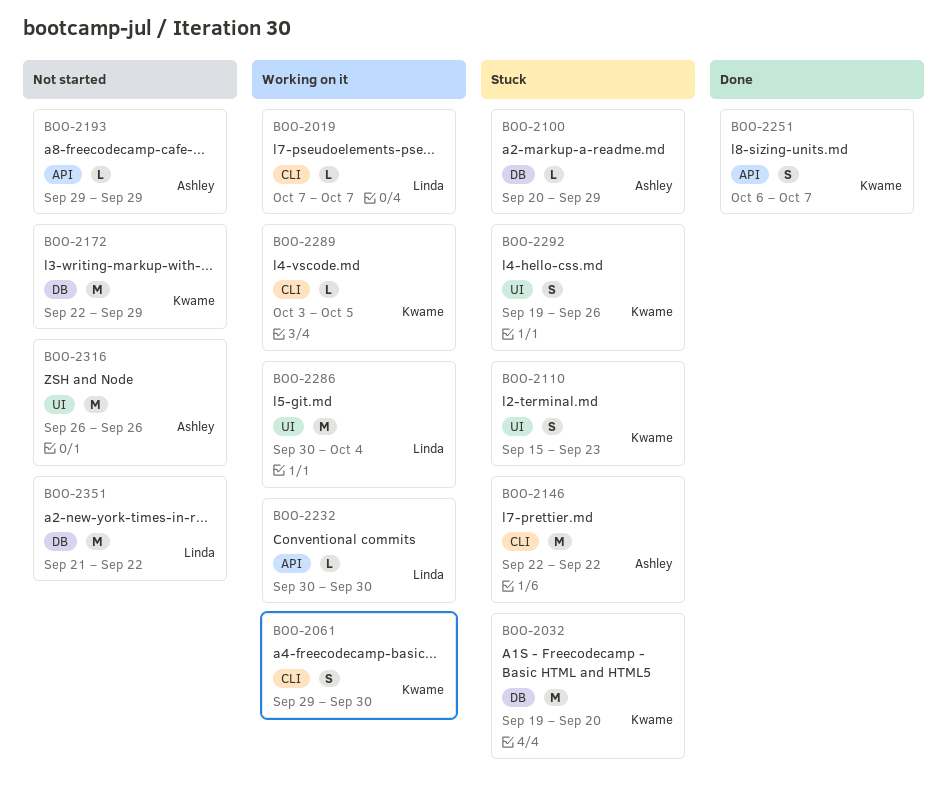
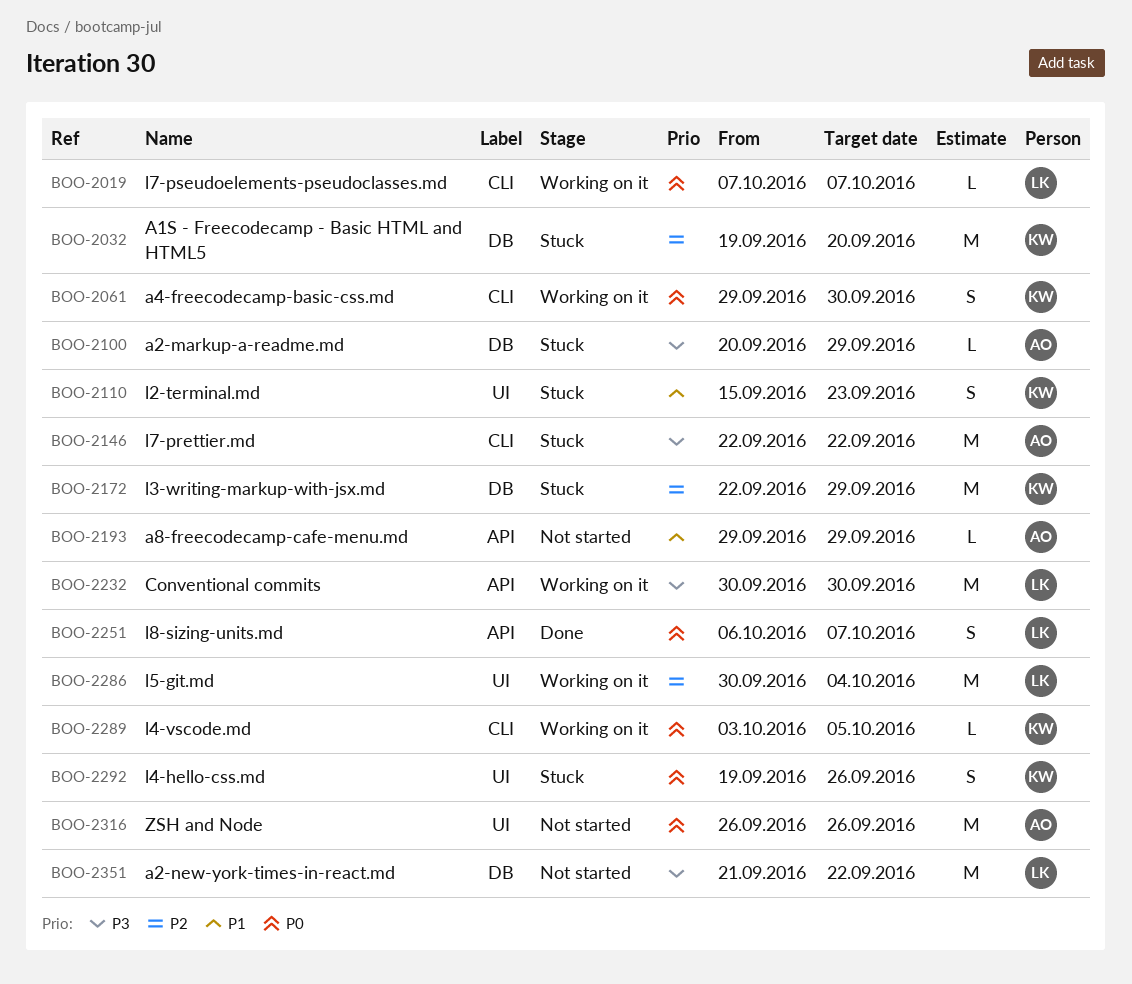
BOO-2172, status: Not started -> Stuck
BOO-2232, estimate: L -> M
BOO-2251, owner: Kwame -> Linda

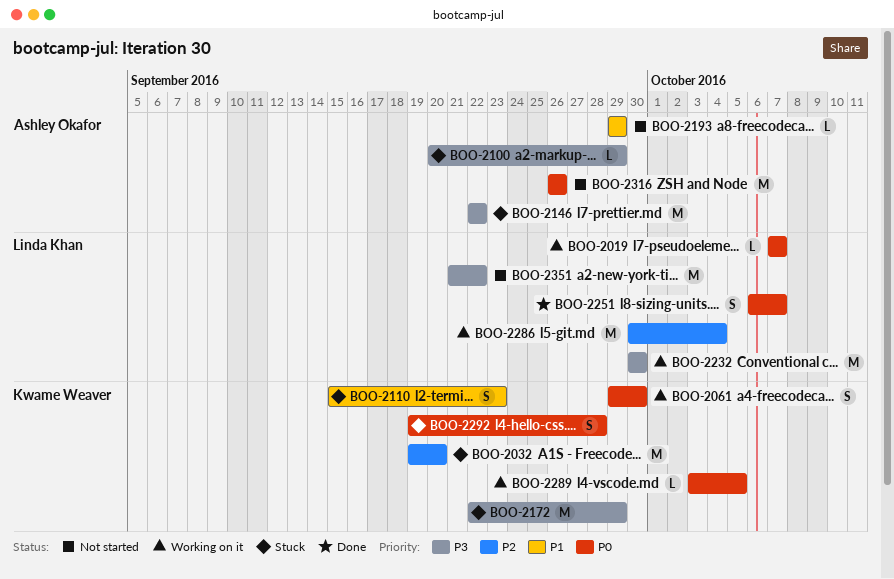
BOO-2172, priority: P2 -> P3
BOO-2292, due: Sep 26 -> Sep 28

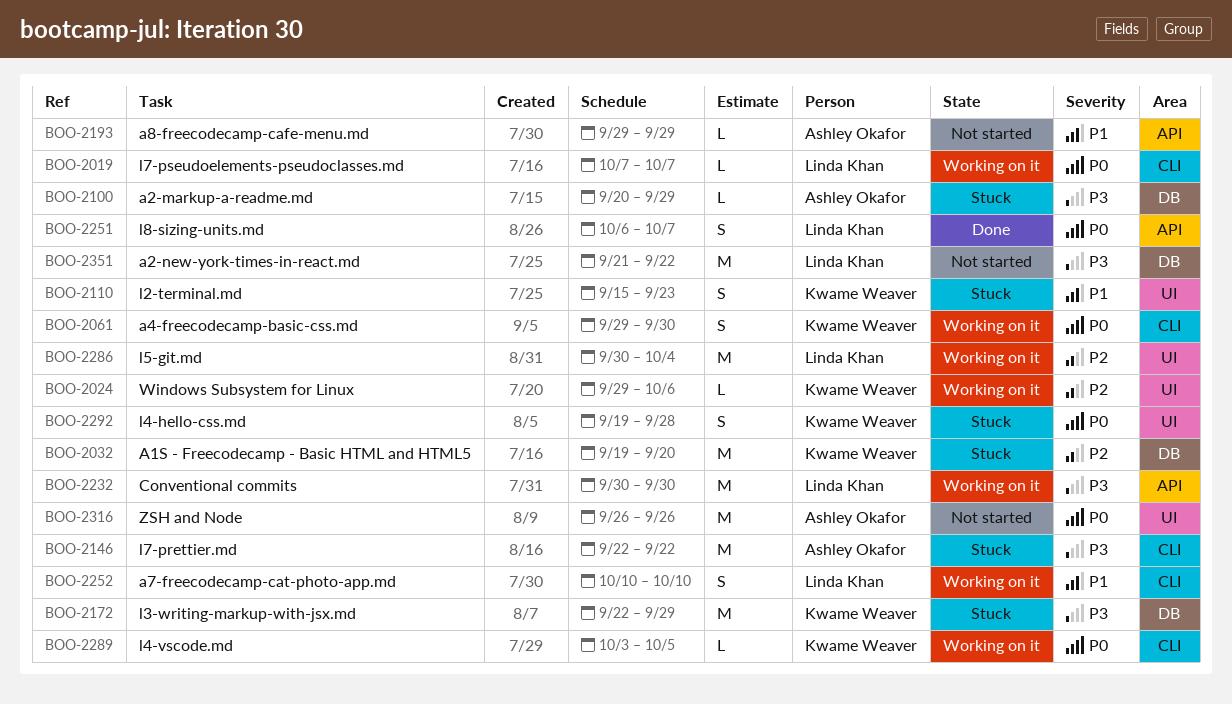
BOO-2024: none -> present
BOO-2252: none -> present

